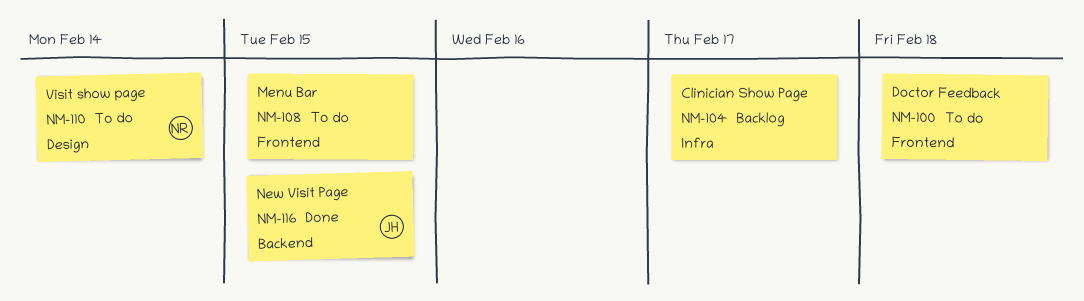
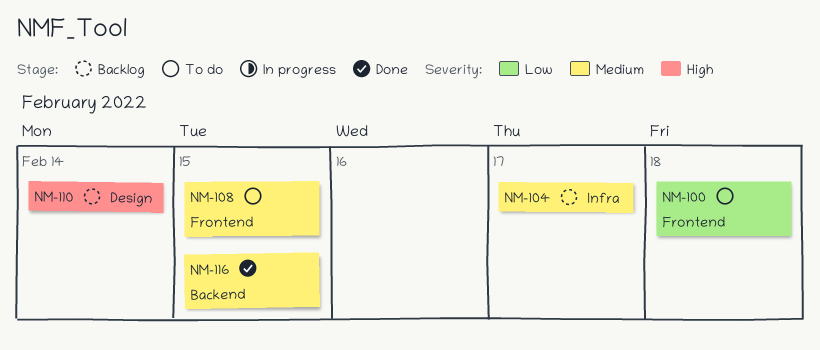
NM-110, status: To do -> Backlog

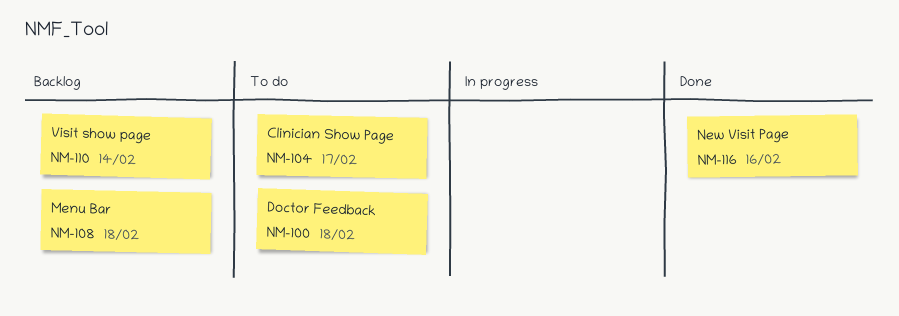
NM-104, status: Backlog -> To do
NM-108, status: To do -> Backlog
NM-108, due: Feb 15 -> Feb 18
NM-116, due: Feb 15 -> Feb 16

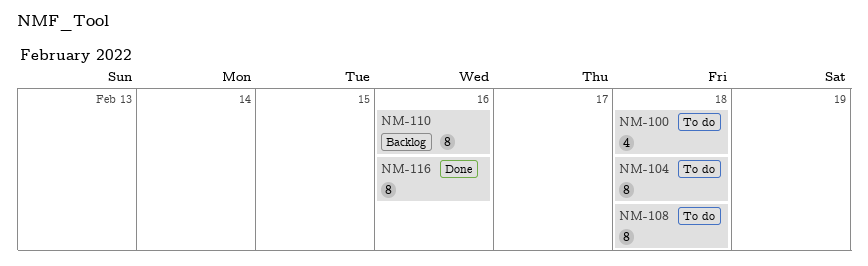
NM-104, due: Feb 17 -> Feb 18
NM-108, status: Backlog -> To do
NM-110, due: Feb 14 -> Feb 16

